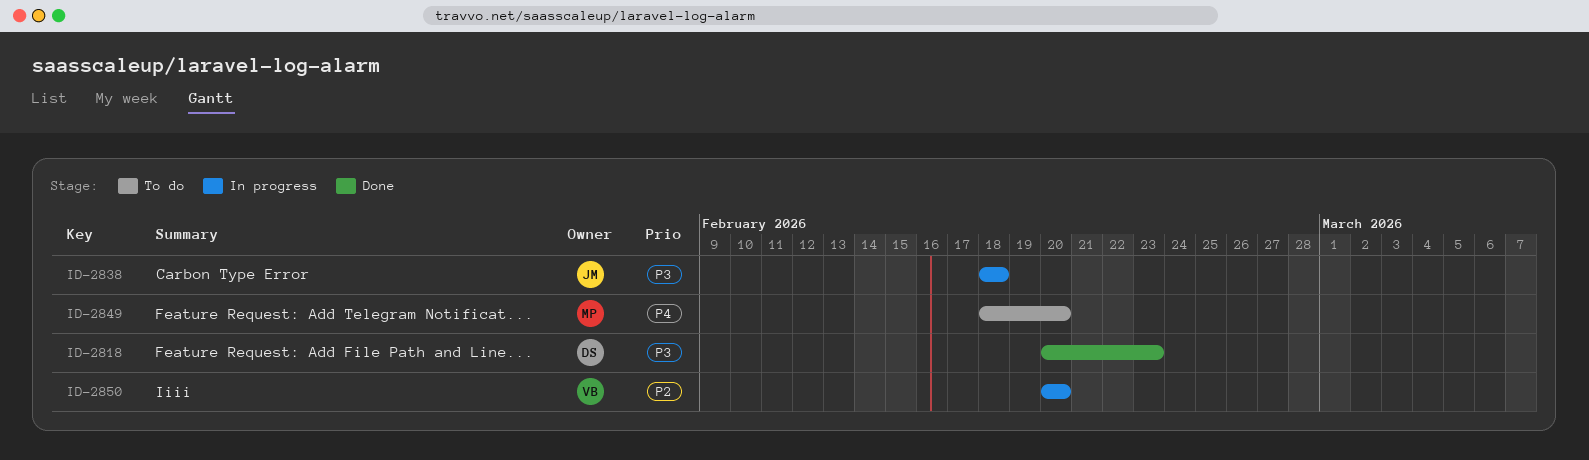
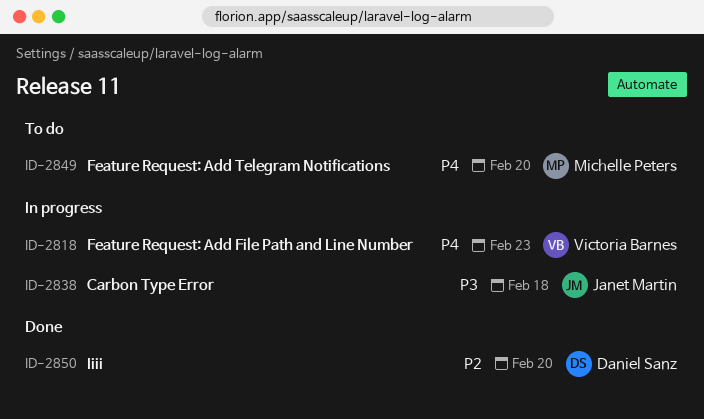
ID-2818, status: Done -> In progress
ID-2818, owner: Daniel Sanz -> Victoria Barnes
ID-2818, priority: P3 -> P4
ID-2850, status: In progress -> Done
ID-2850, owner: Victoria Barnes -> Daniel Sanz

